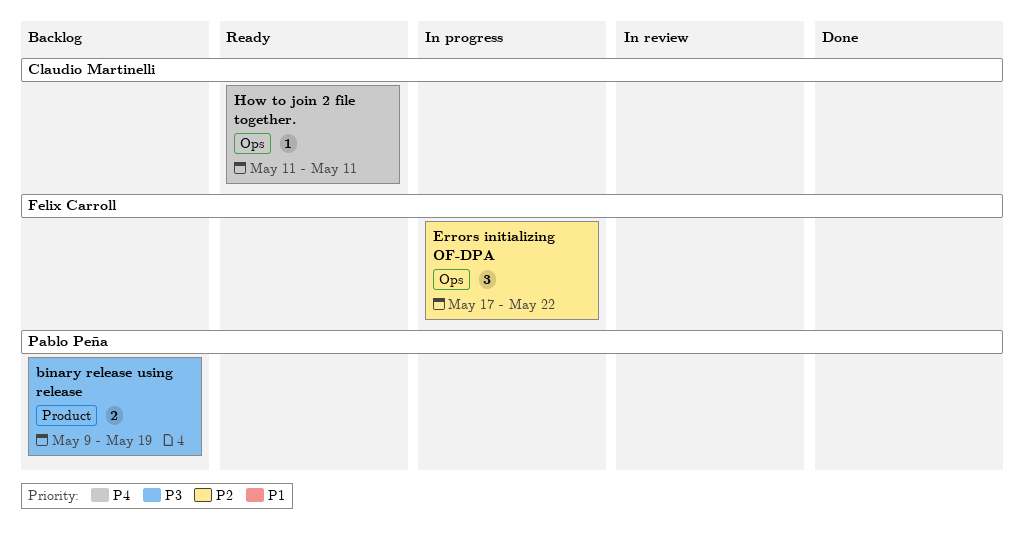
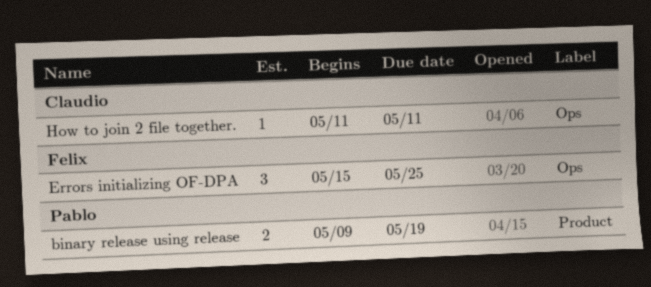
Errors initializing OF-DPA, start: May 17 -> May 15
Errors initializing OF-DPA, due: May 22 -> May 25

